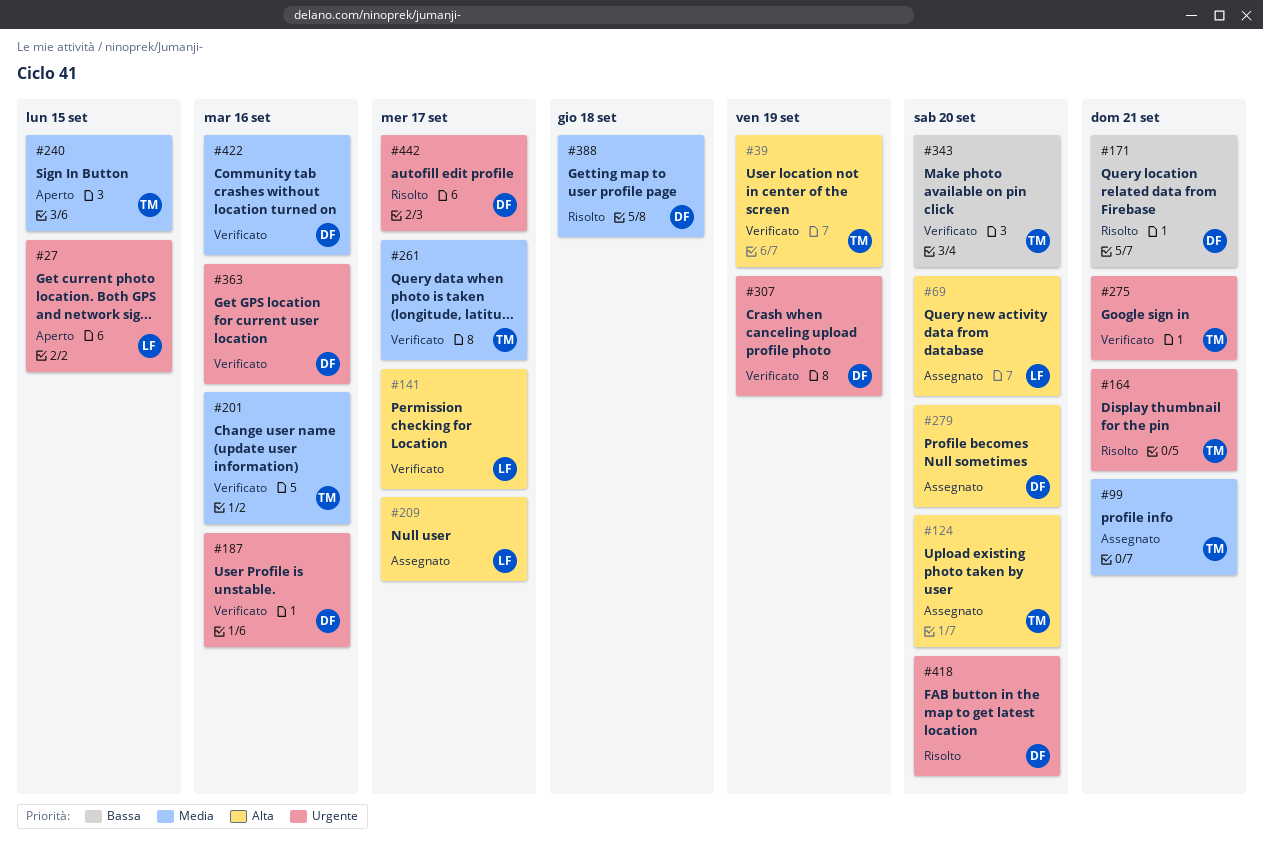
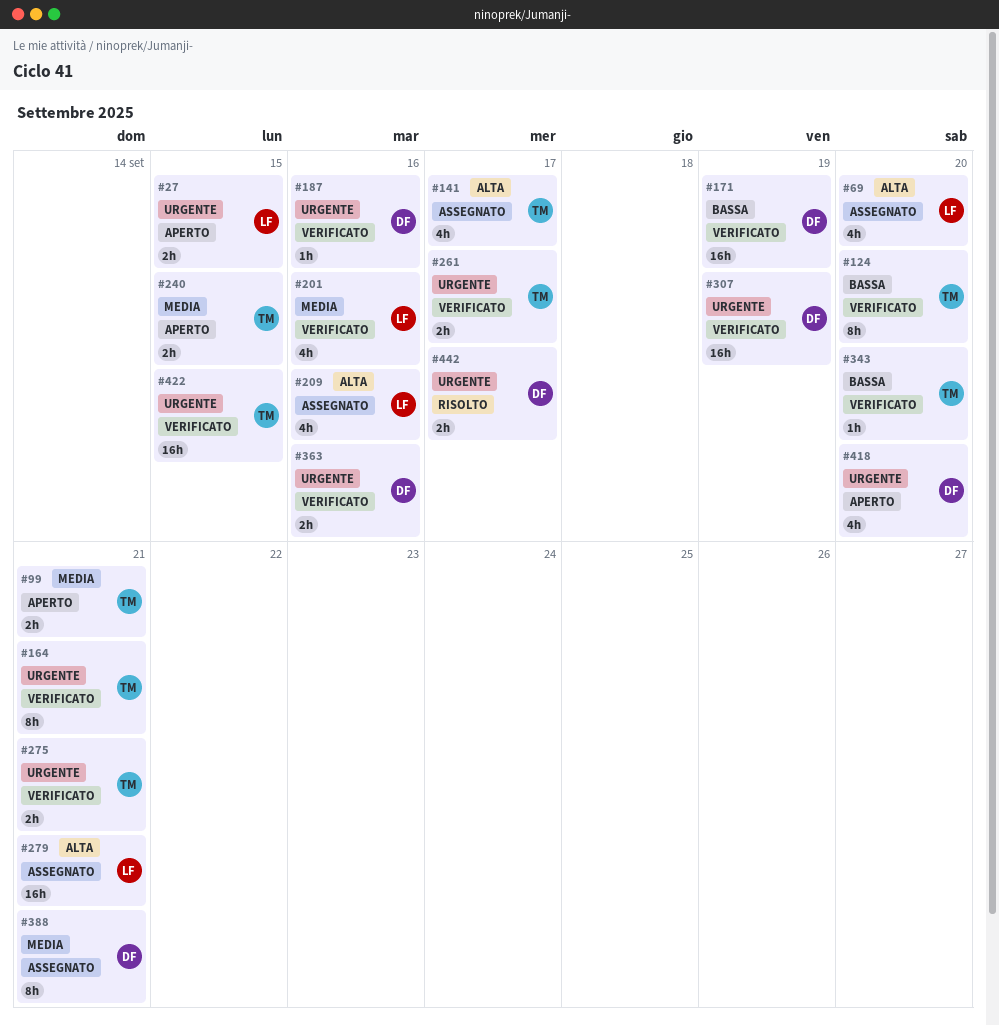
#39: present -> none
#99, status: Assegnato -> Aperto
#124, status: Assegnato -> Verificato
#124, priority: Alta -> Bassa
#141, status: Verificato -> Assegnato
#141, owner: LF -> TM
#164, status: Risolto -> Verificato
#171, status: Risolto -> Verificato
#171, due: Sep 21 -> Sep 19
#201, owner: TM -> LF
#209, due: Sep 17 -> Sep 16
#261, priority: Media -> Urgente
#279, owner: DF -> LF
#279, due: Sep 20 -> Sep 21
#388, status: Risolto -> Assegnato
#388, due: Sep 18 -> Sep 21
#418, status: Risolto -> Aperto
#422, owner: DF -> TM
#422, priority: Media -> Urgente
#422, due: Sep 16 -> Sep 15

